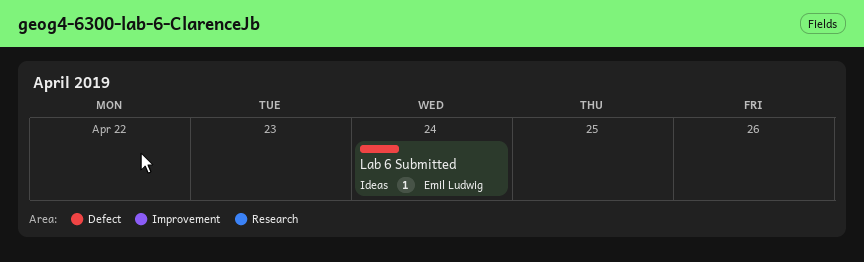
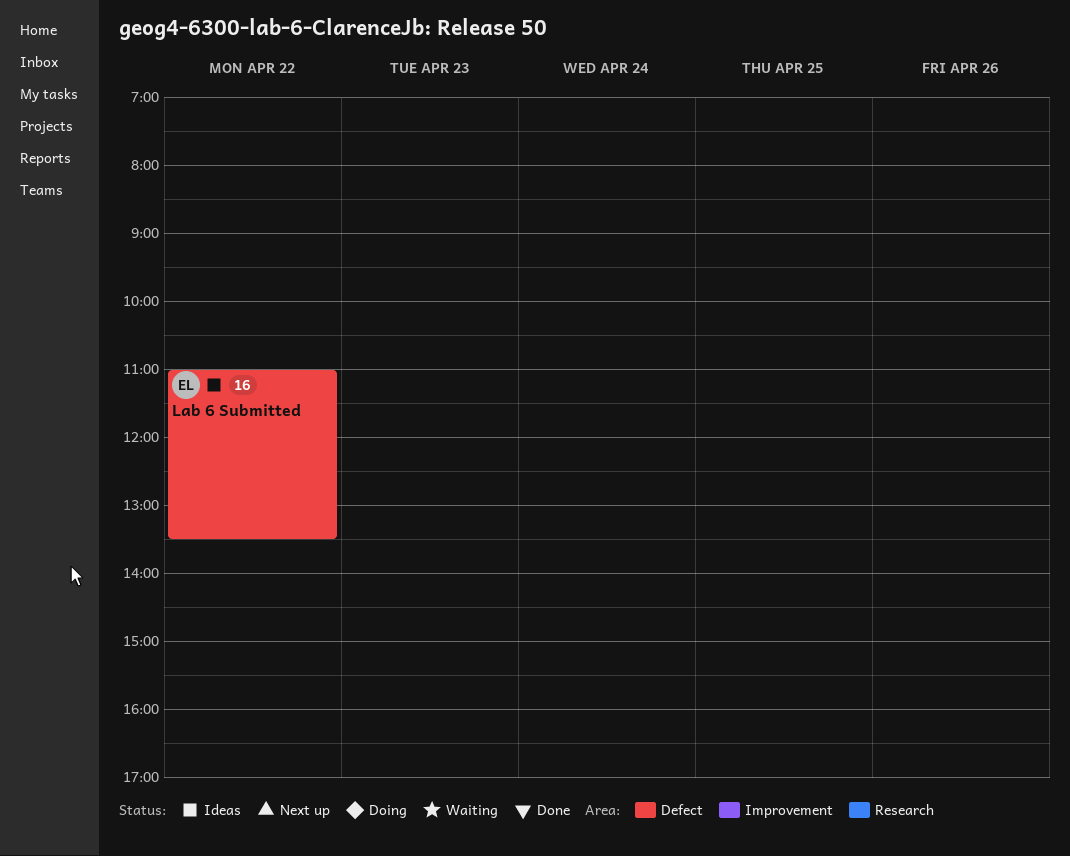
Lab 6 Submitted, estimate: 1 -> 16
Lab 6 Submitted, day: Apr 24 -> Apr 22

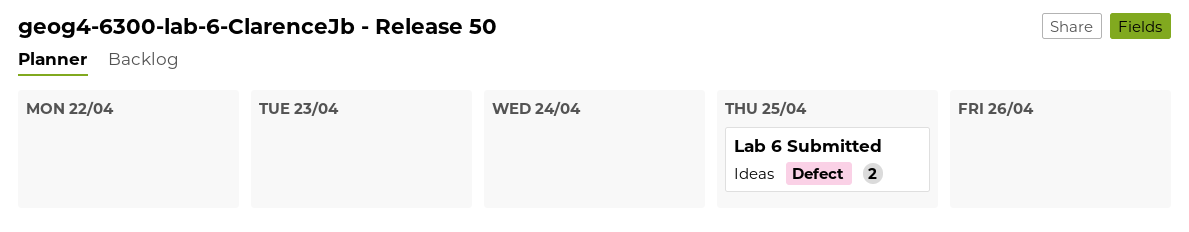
Lab 6 Submitted, estimate: 16 -> 2
Lab 6 Submitted, day: Apr 22 -> Apr 25

